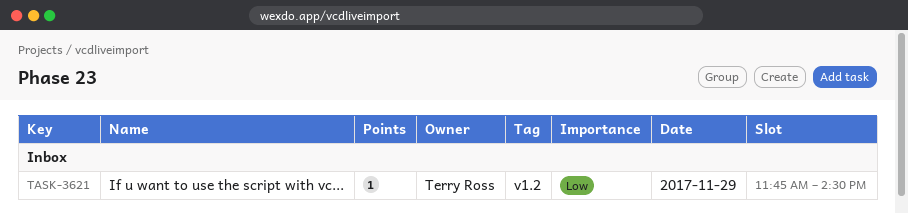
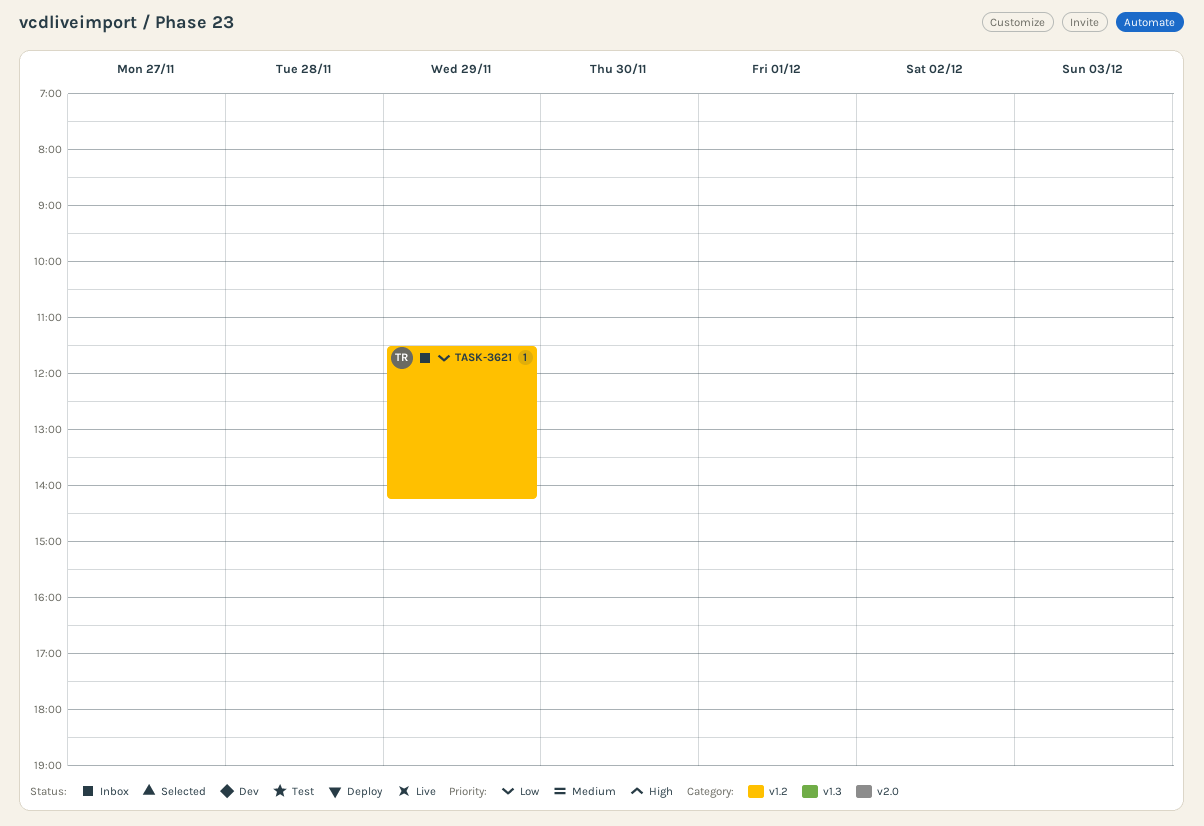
TASK-3621, begins: 11:45 -> 11:30
TASK-3621, ends: 14:30 -> 14:15

